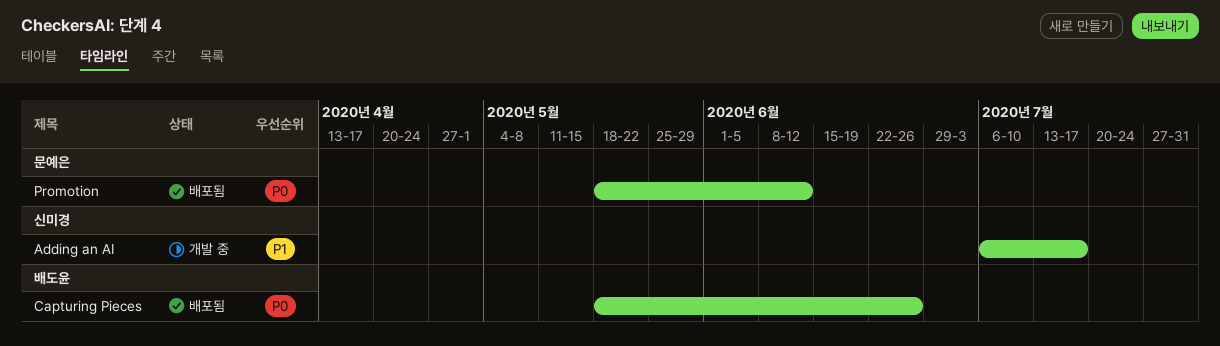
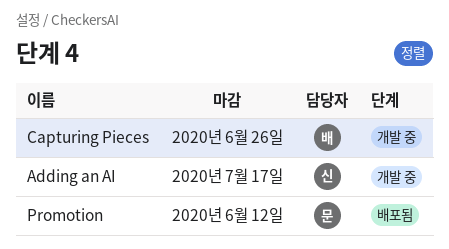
Capturing Pieces, status: 배포됨 -> 개발 중

